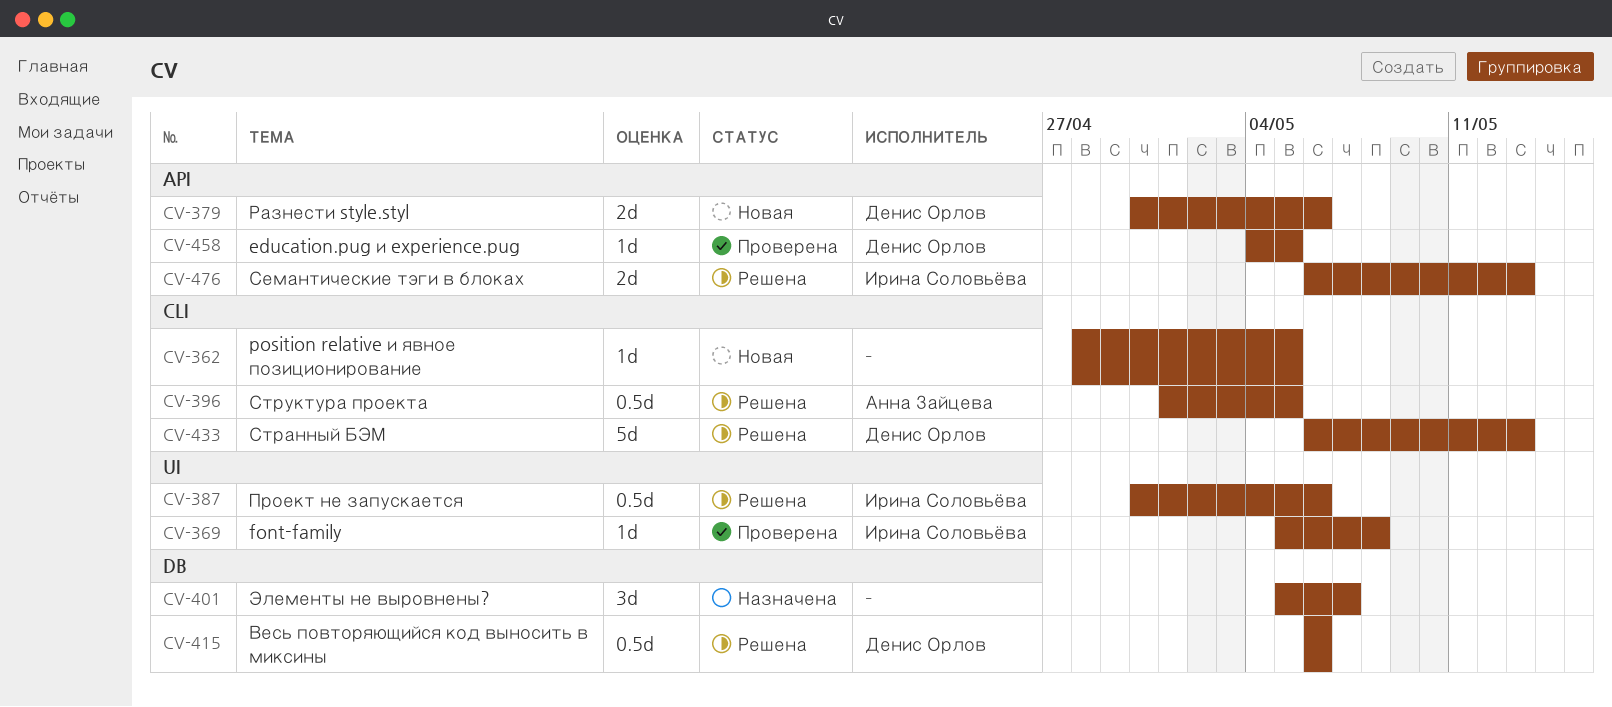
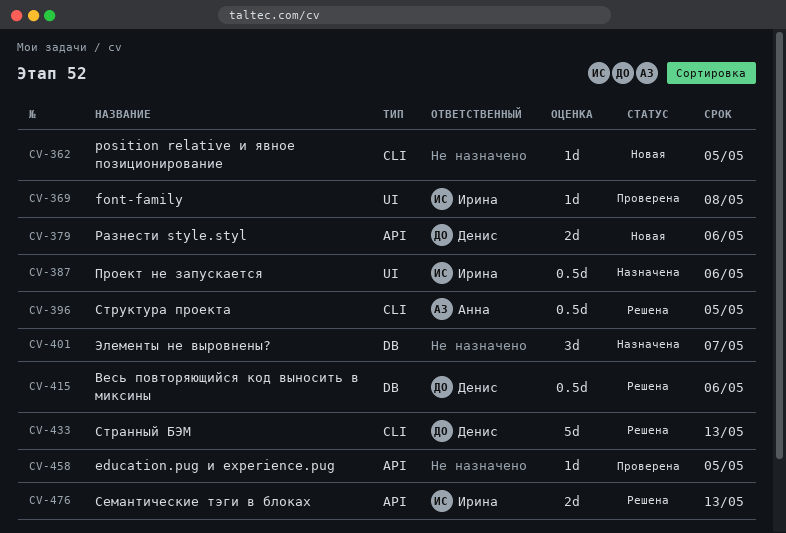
CV-387, status: Решена -> Назначена
CV-458, owner: Денис Орлов -> none

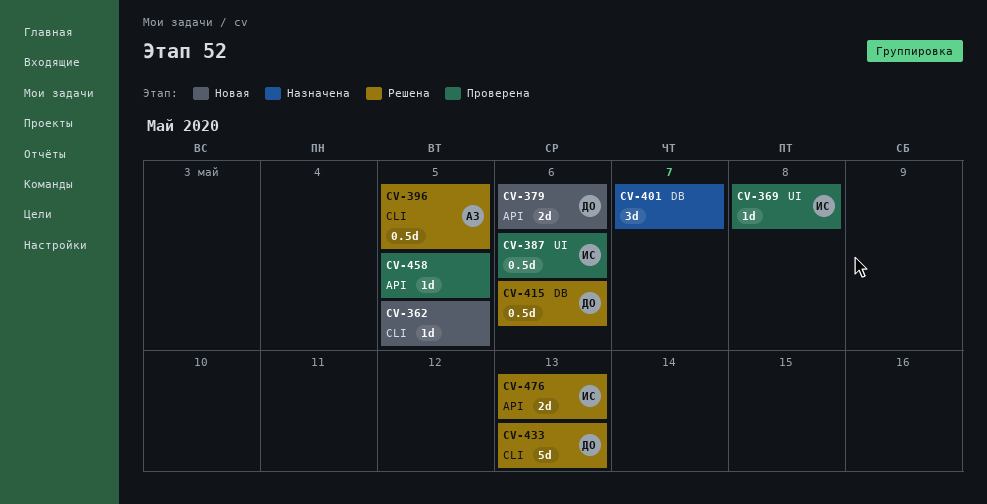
CV-387, status: Назначена -> Проверена

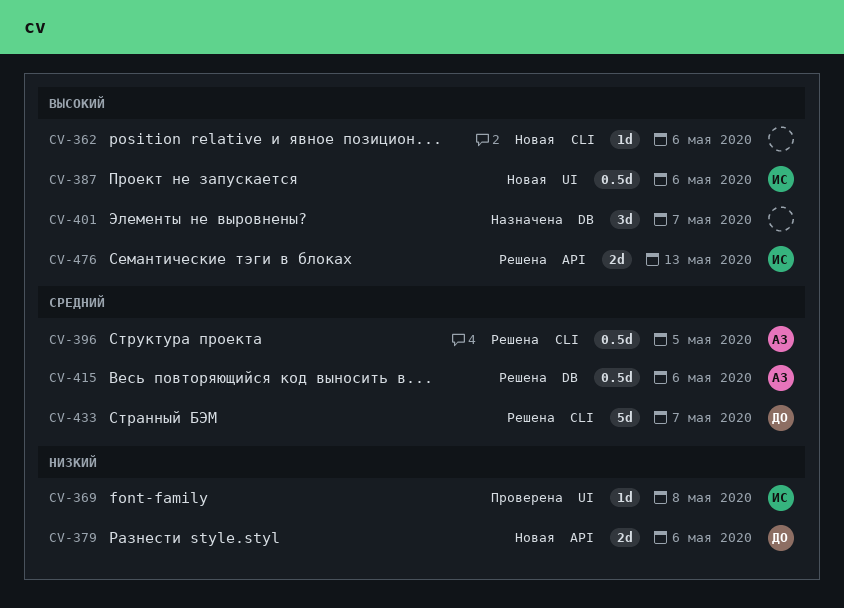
CV-362, due: May 5 -> May 6
CV-387, status: Проверена -> Новая
CV-415, owner: ДО -> АЗ
CV-433, due: May 13 -> May 7
CV-458: present -> none

